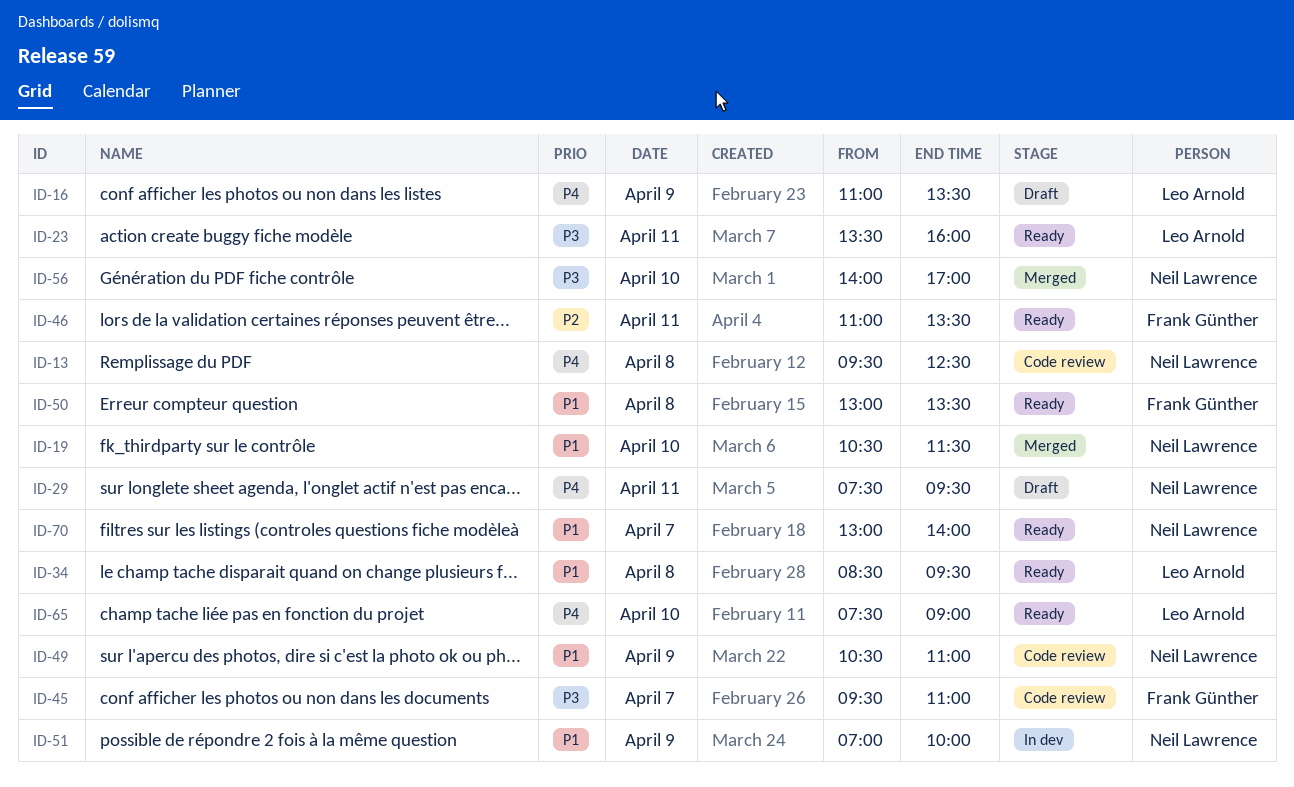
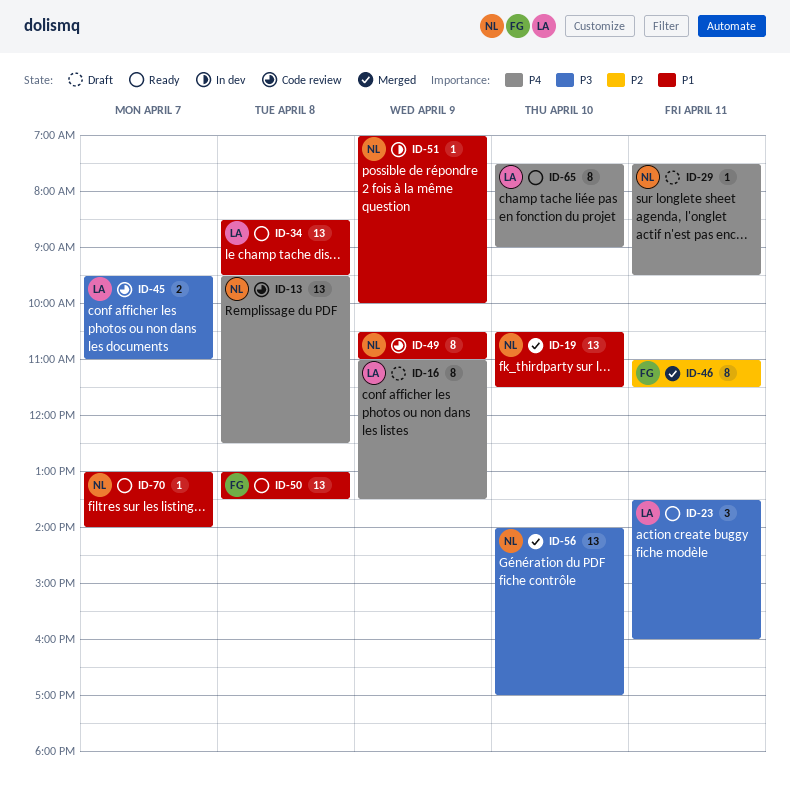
ID-45, owner: Frank Günther -> Leo Arnold
ID-46, status: Ready -> Merged
ID-46, ends: 13:30 -> 11:30

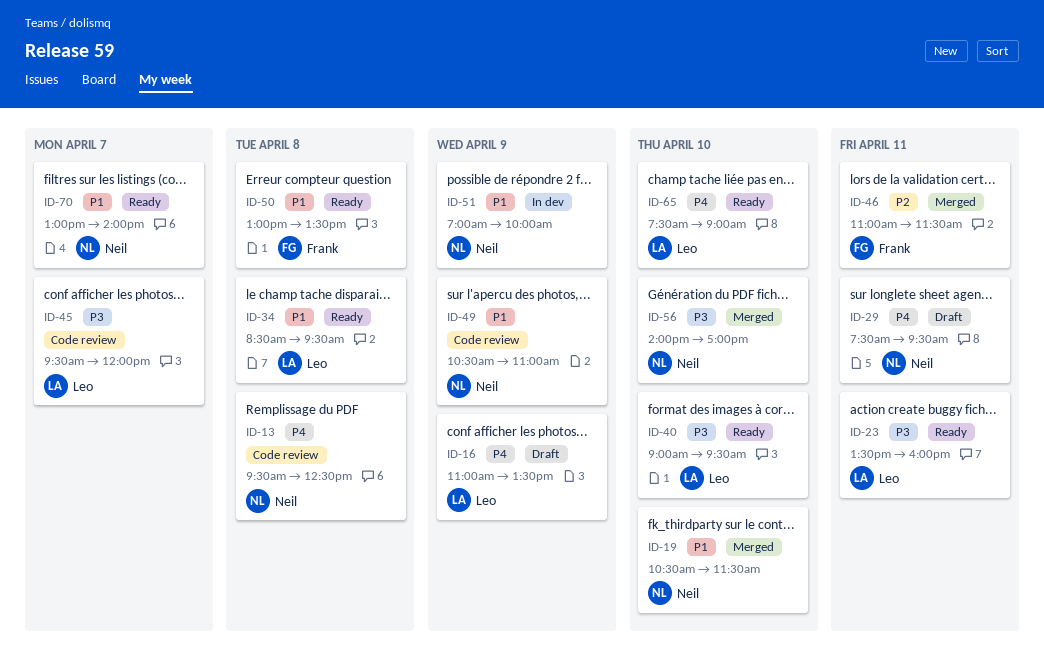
ID-40: none -> present
ID-45, ends: 11:00 -> 12:00

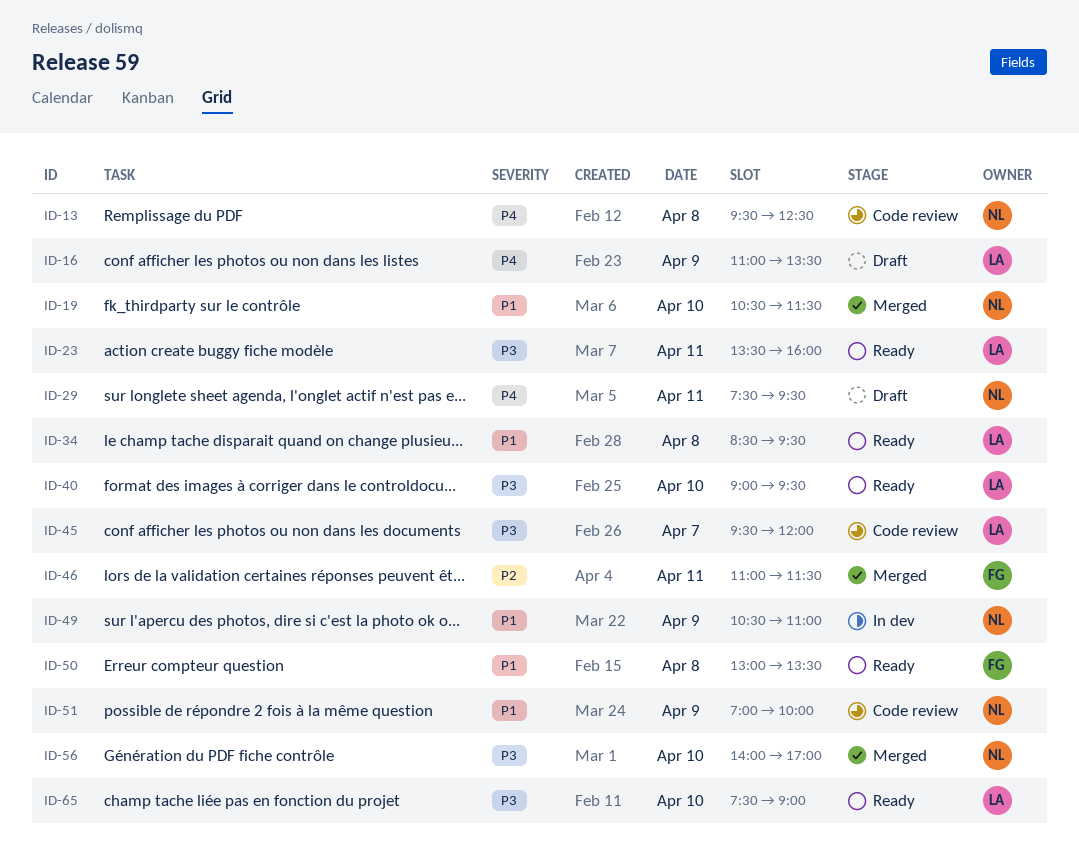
ID-49, status: Code review -> In dev
ID-51, status: In dev -> Code review
ID-65, priority: P4 -> P3
ID-70: present -> none

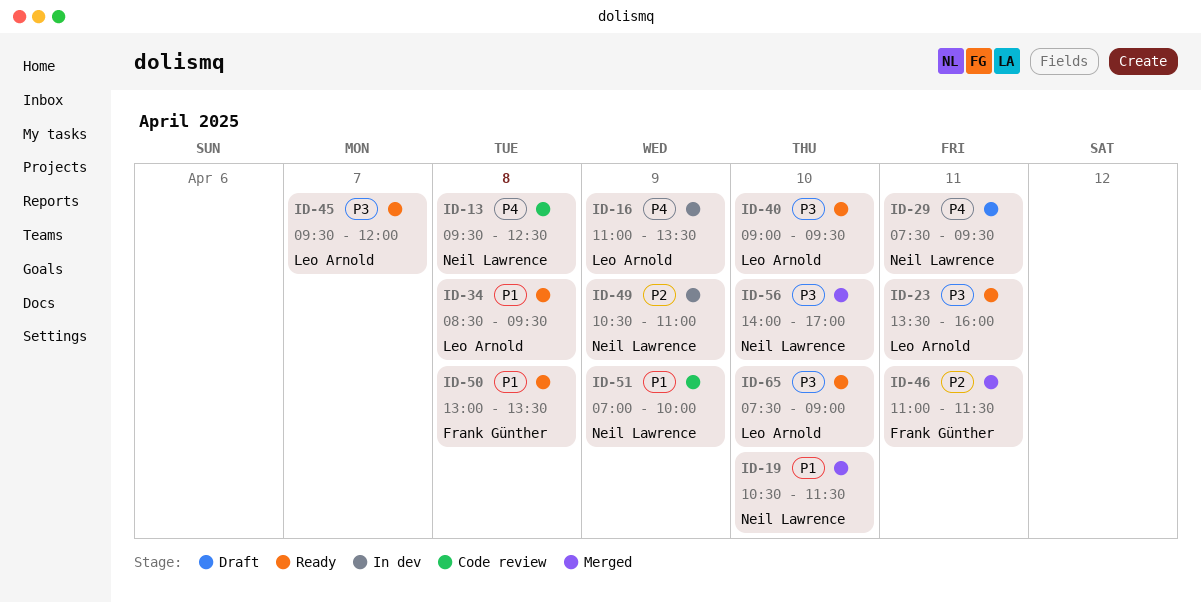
ID-16, status: Draft -> In dev
ID-45, status: Code review -> Ready
ID-49, priority: P1 -> P2

